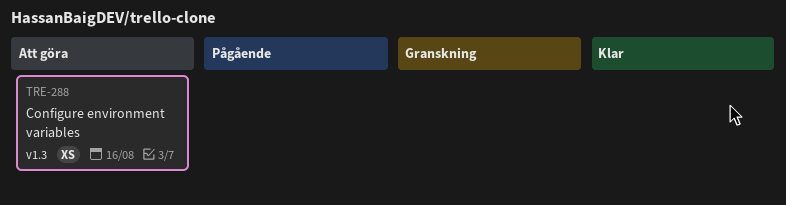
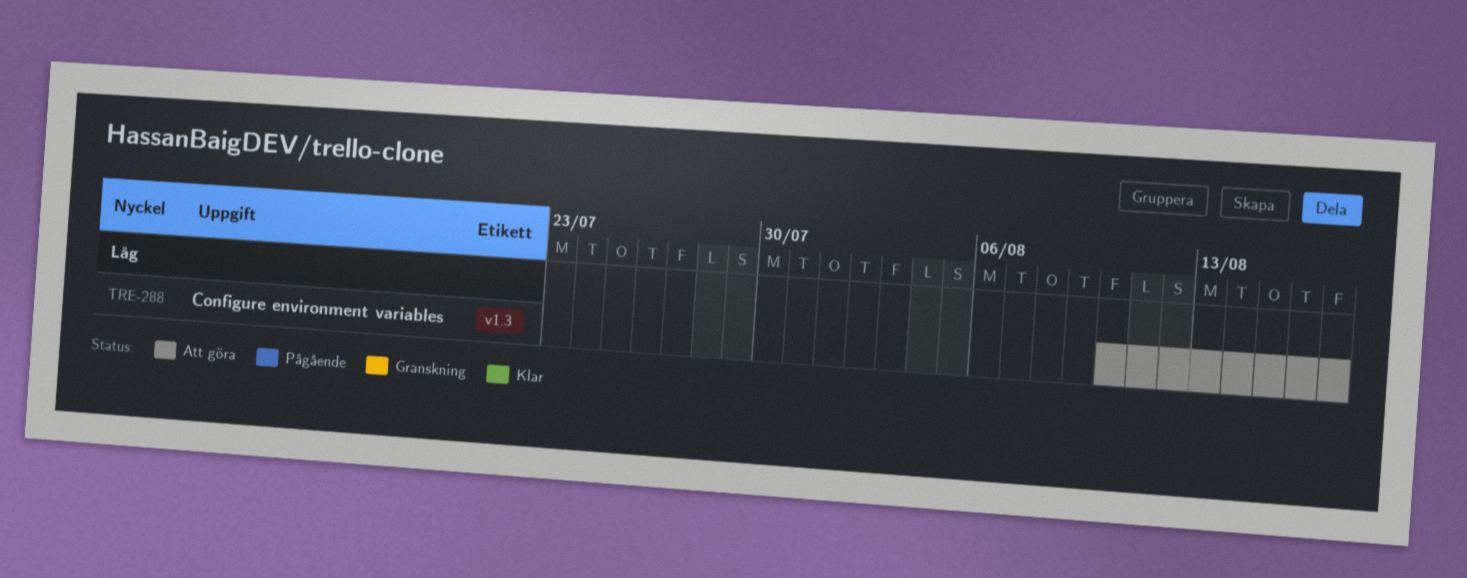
TRE-288, due: Aug 16 -> Aug 17

